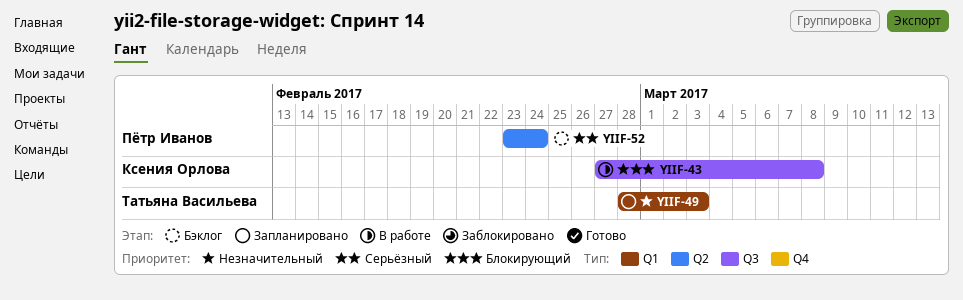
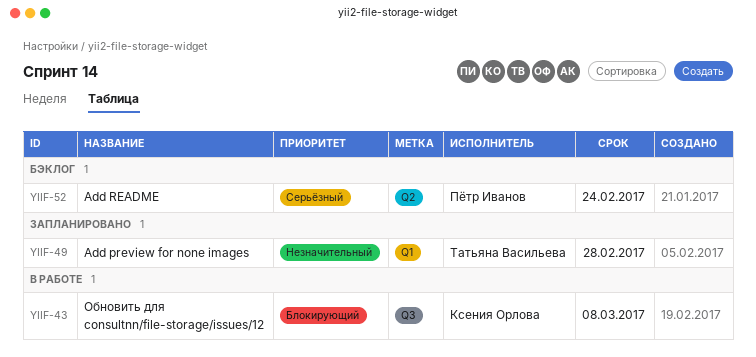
YIIF-49, due: Mar 3 -> Feb 28

